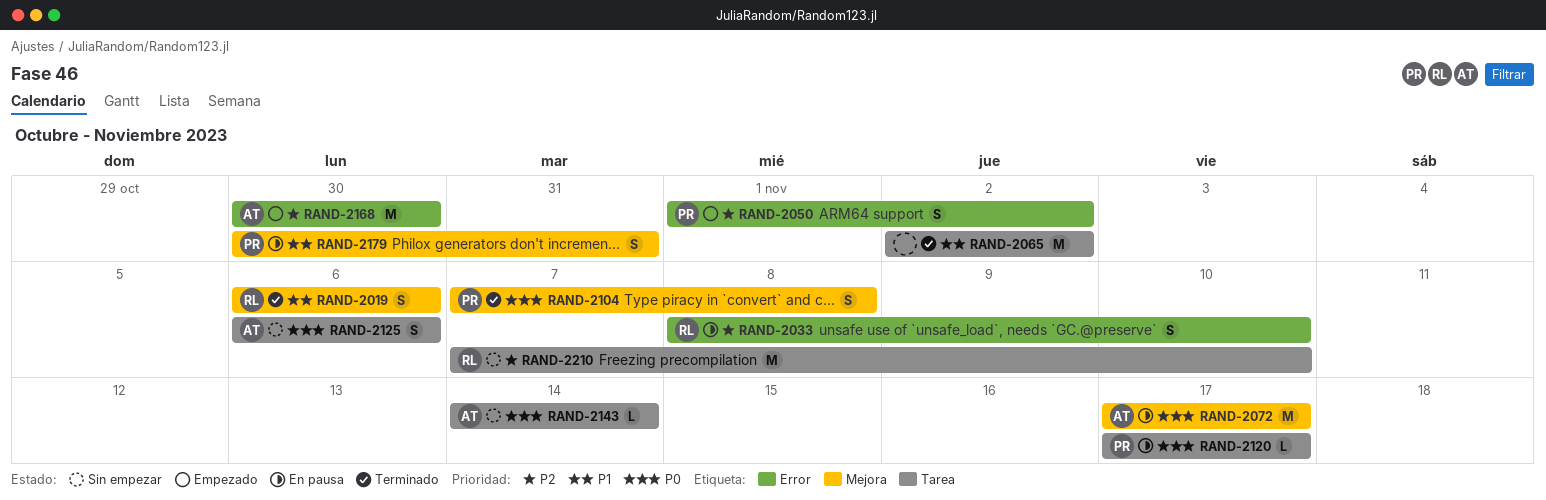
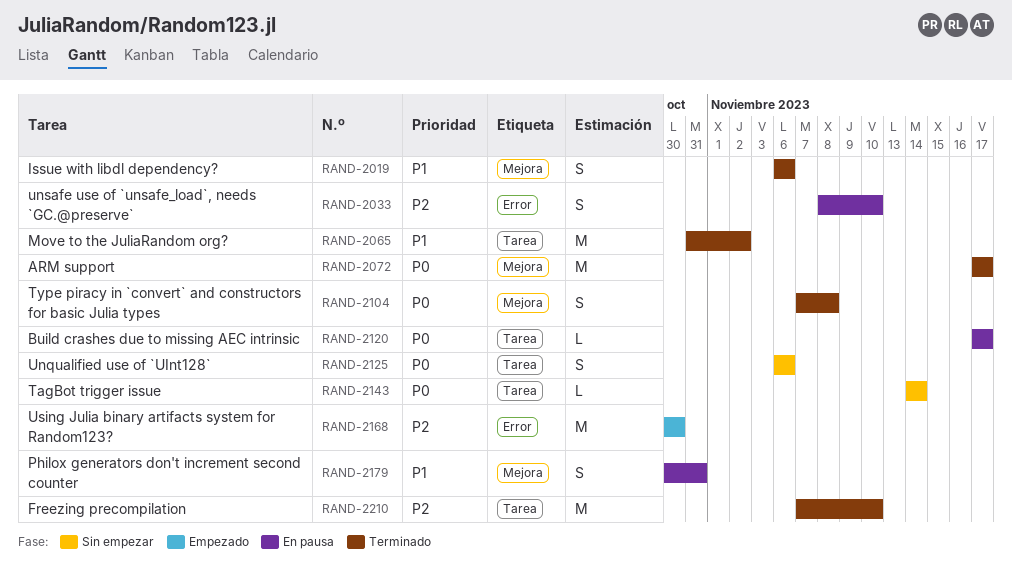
RAND-2050: present -> none
RAND-2065, start: Nov 2 -> Oct 31
RAND-2072, status: En pausa -> Terminado
RAND-2210, status: Sin empezar -> Terminado

